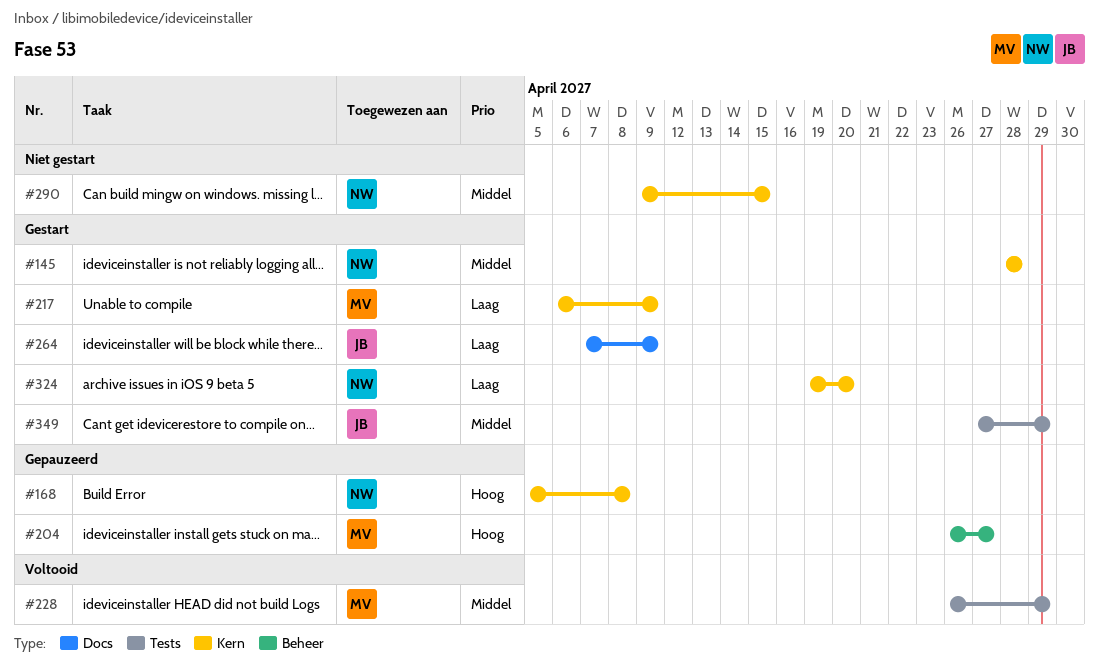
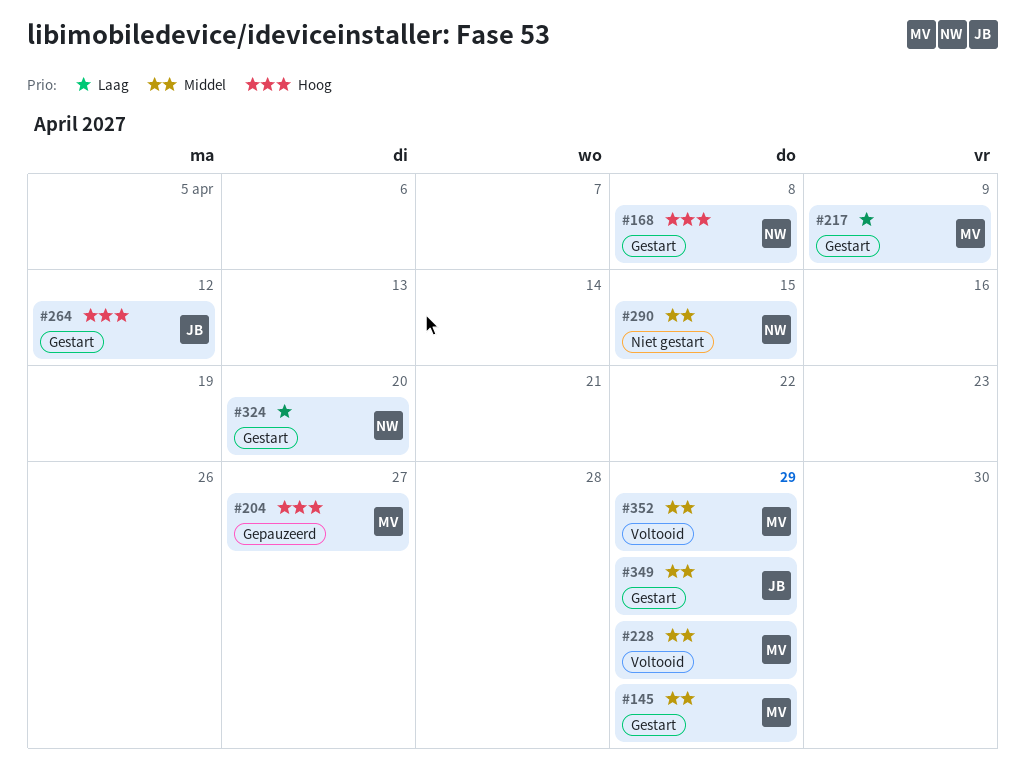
#145, owner: NW -> MV
#145, due: Apr 28 -> Apr 29
#168, status: Gepauzeerd -> Gestart
#264, priority: Laag -> Hoog
#264, due: Apr 9 -> Apr 12
#352: none -> present

